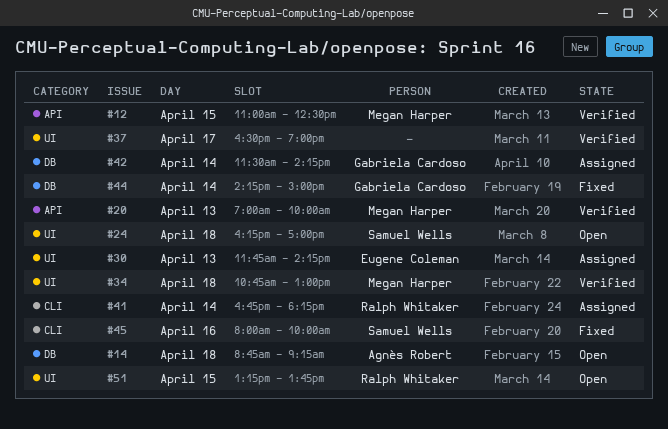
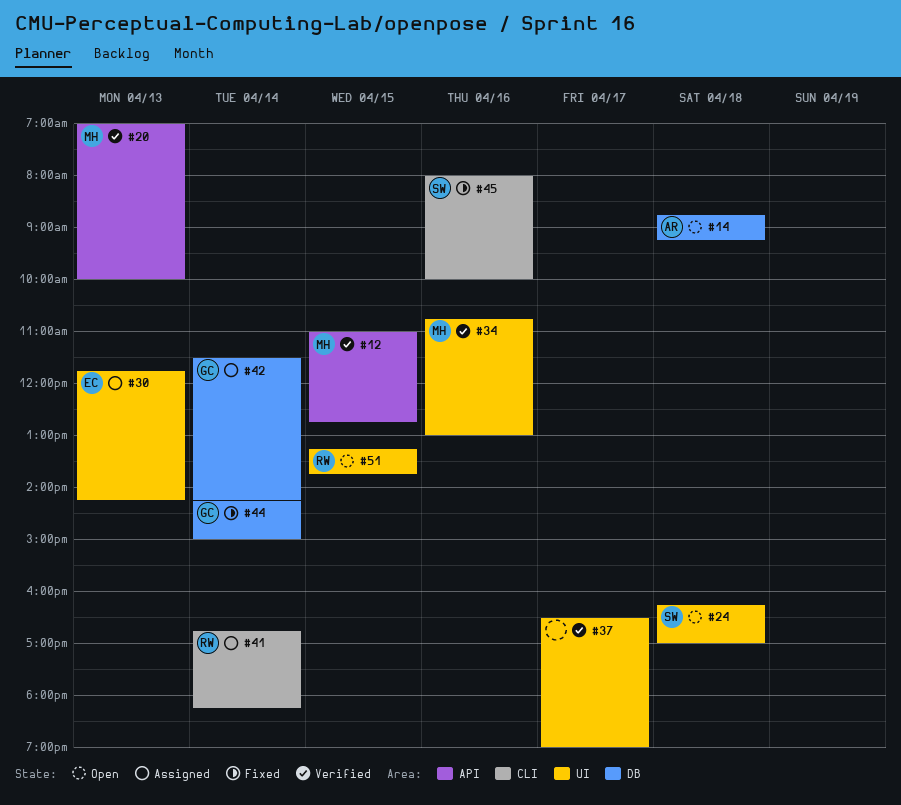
#12, ends: 12:30 -> 12:45
#34, day: Apr 18 -> Apr 16

